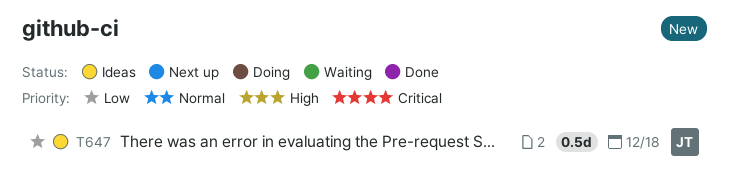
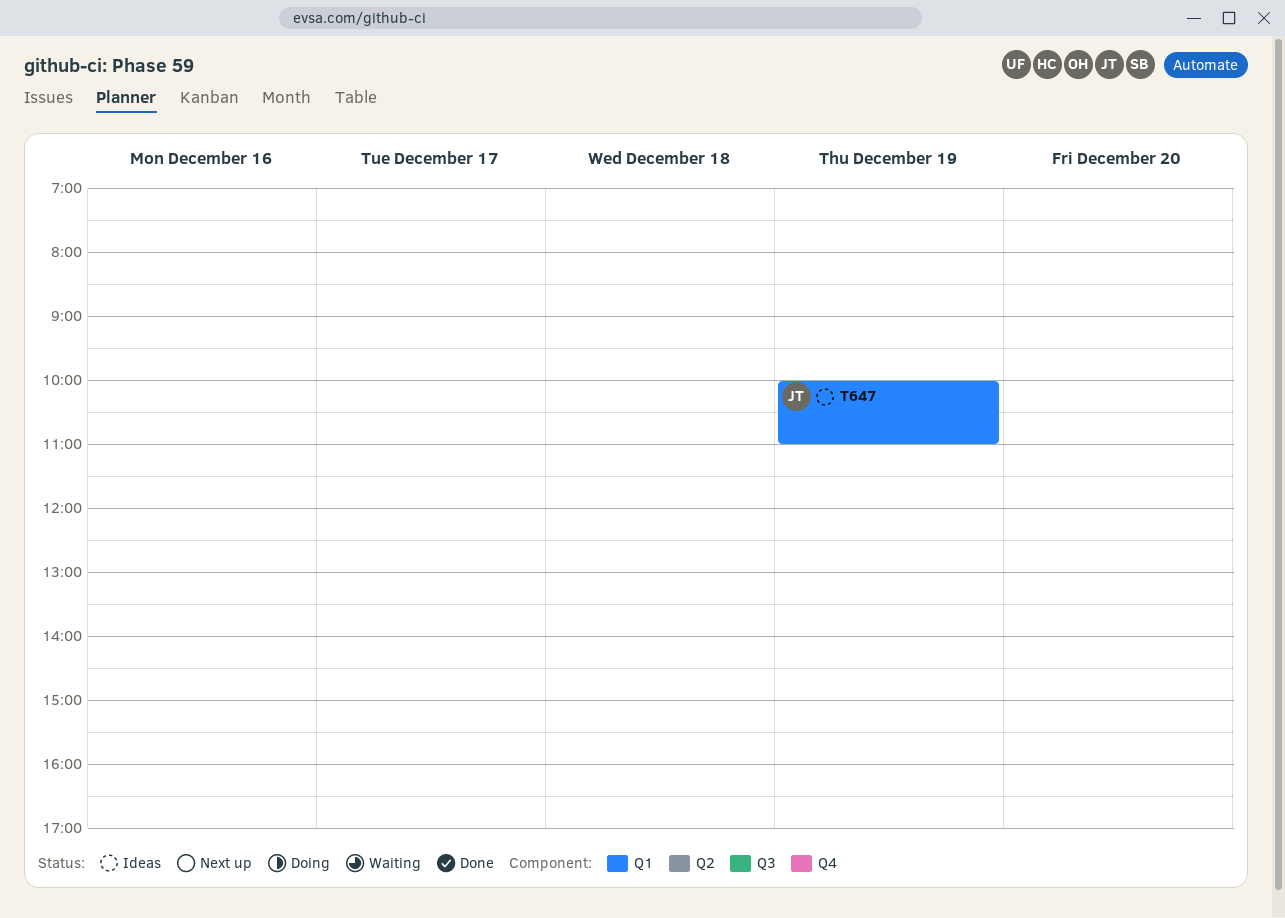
T647, day: Dec 18 -> Dec 19

